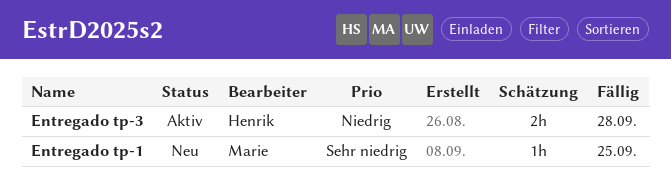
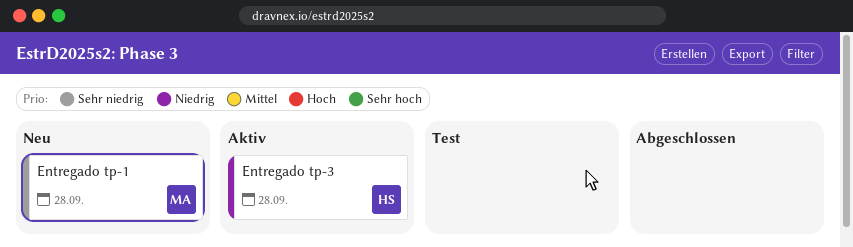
Entregado tp-1, due: Sep 25 -> Sep 28

